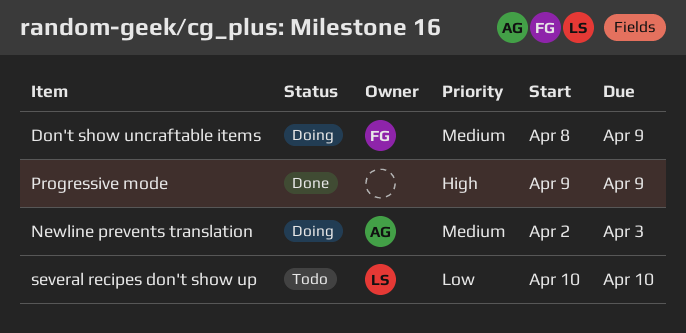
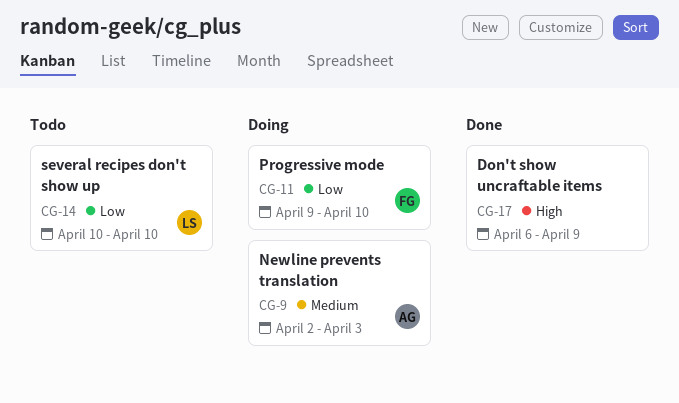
Don't show uncraftable items, status: Doing -> Done
Don't show uncraftable items, owner: FG -> none
Don't show uncraftable items, priority: Medium -> High
Don't show uncraftable items, start: Apr 8 -> Apr 6
Progressive mode, status: Done -> Doing
Progressive mode, owner: none -> FG
Progressive mode, priority: High -> Low
Progressive mode, due: Apr 9 -> Apr 10

